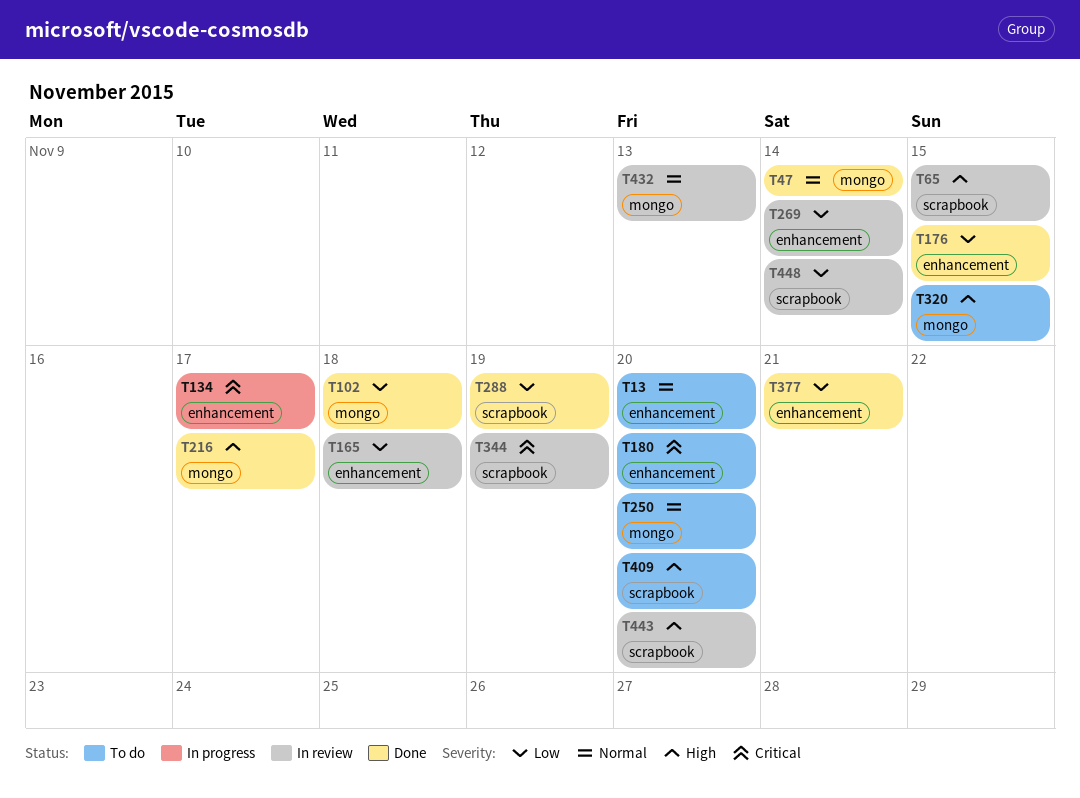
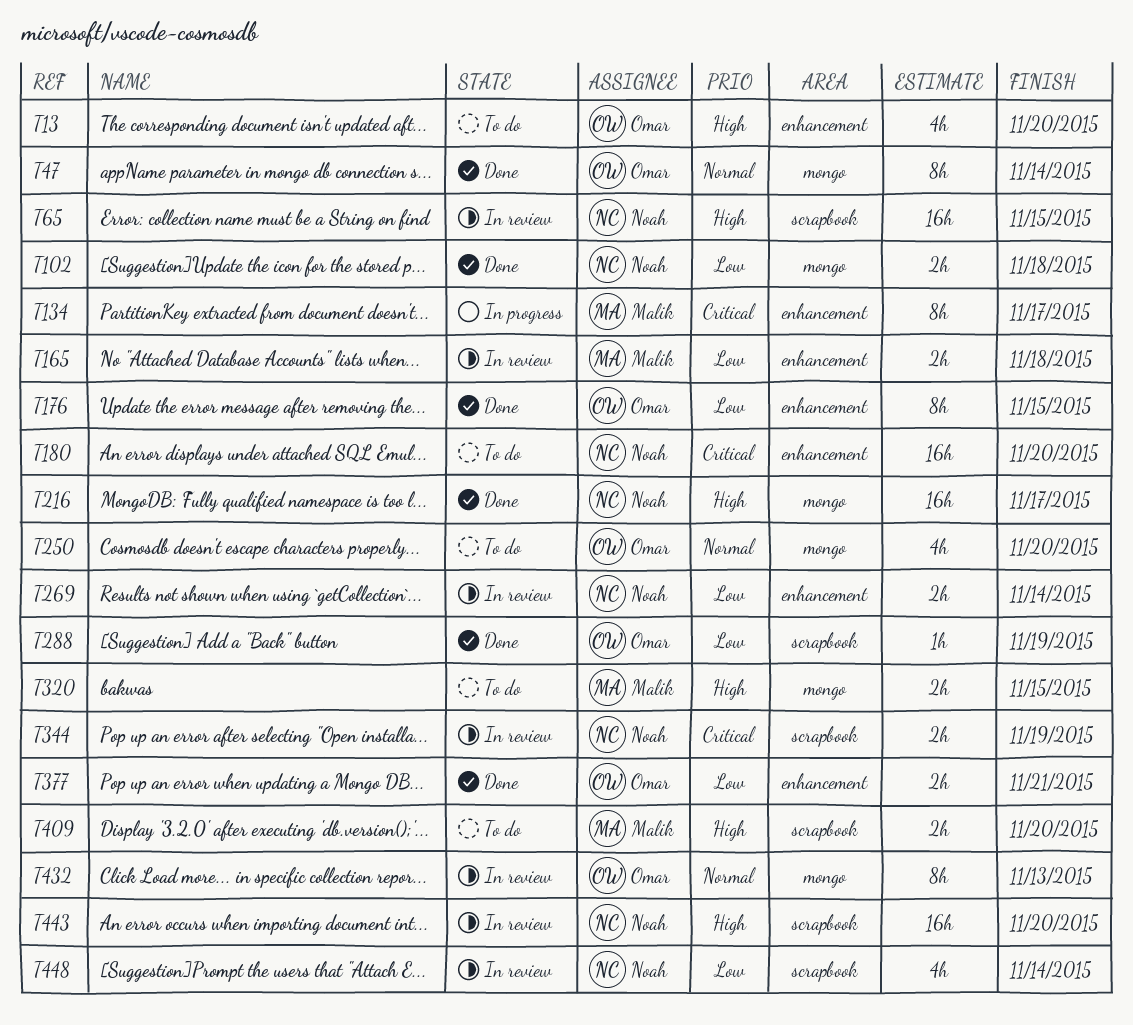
T13, priority: Normal -> High

